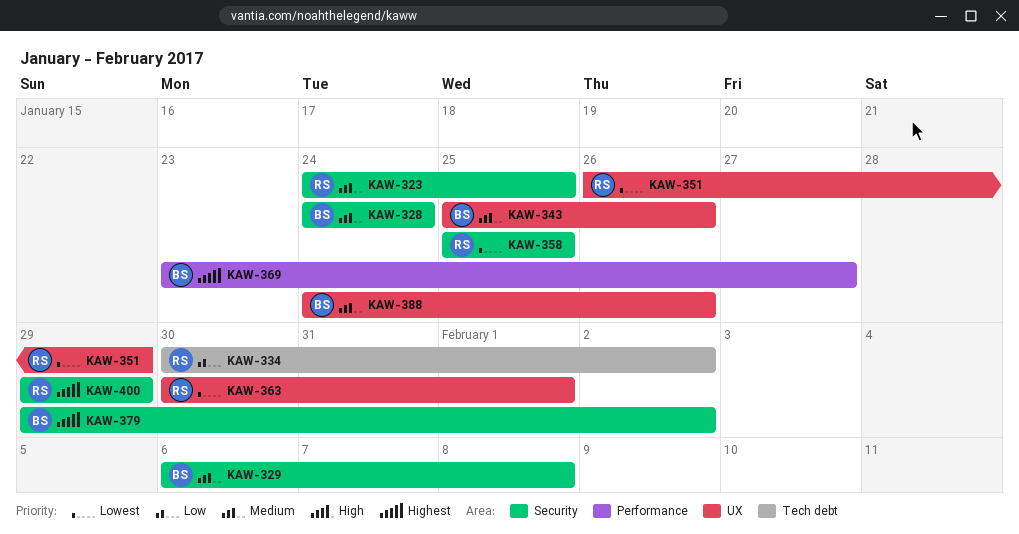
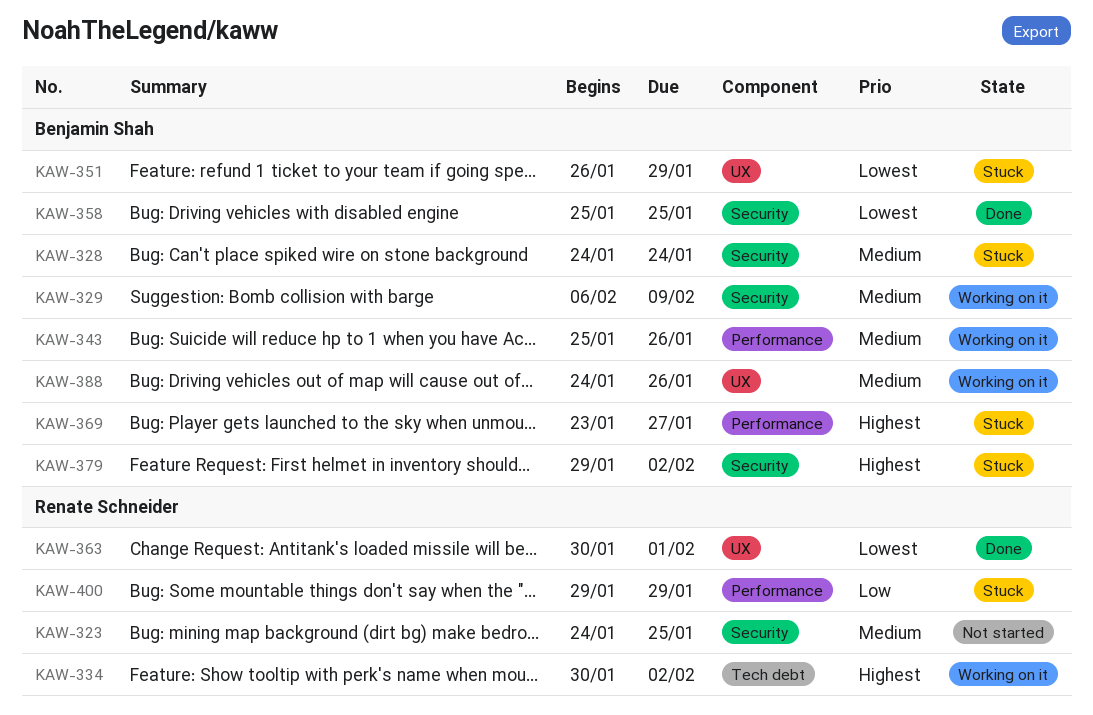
KAW-329, due: Feb 8 -> Feb 9
KAW-334, priority: Low -> Highest
KAW-343, label: UX -> Performance
KAW-351, owner: Renate Schneider -> Benjamin Shah
KAW-358, owner: Renate Schneider -> Benjamin Shah
KAW-400, priority: Highest -> Low
KAW-400, label: Security -> Performance

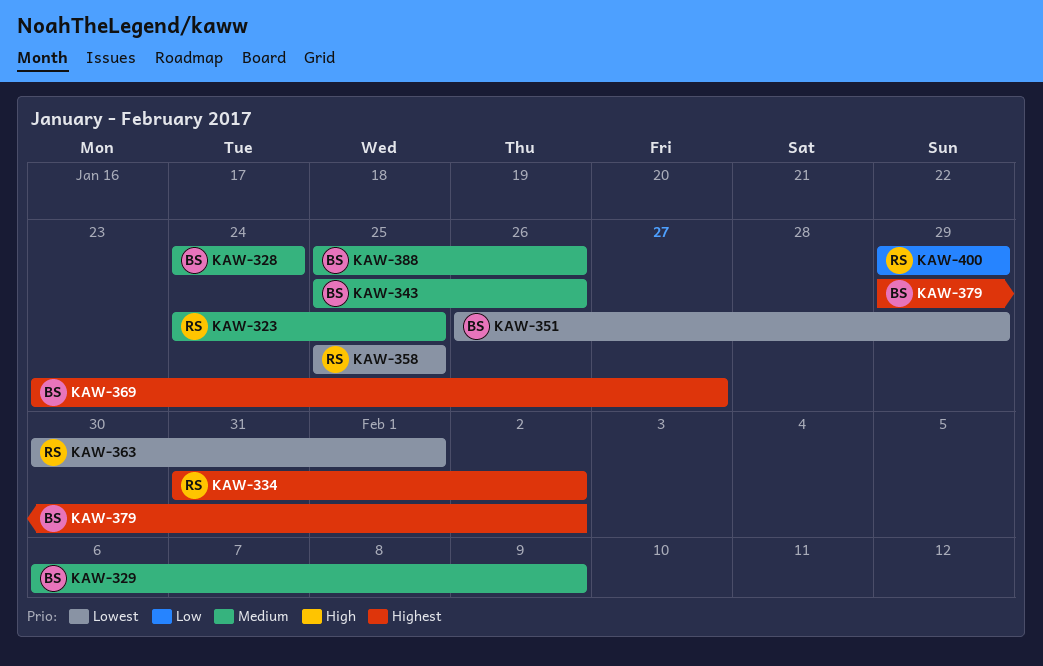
KAW-334, start: Jan 30 -> Jan 31
KAW-358, owner: Benjamin Shah -> Renate Schneider
KAW-388, start: Jan 24 -> Jan 25

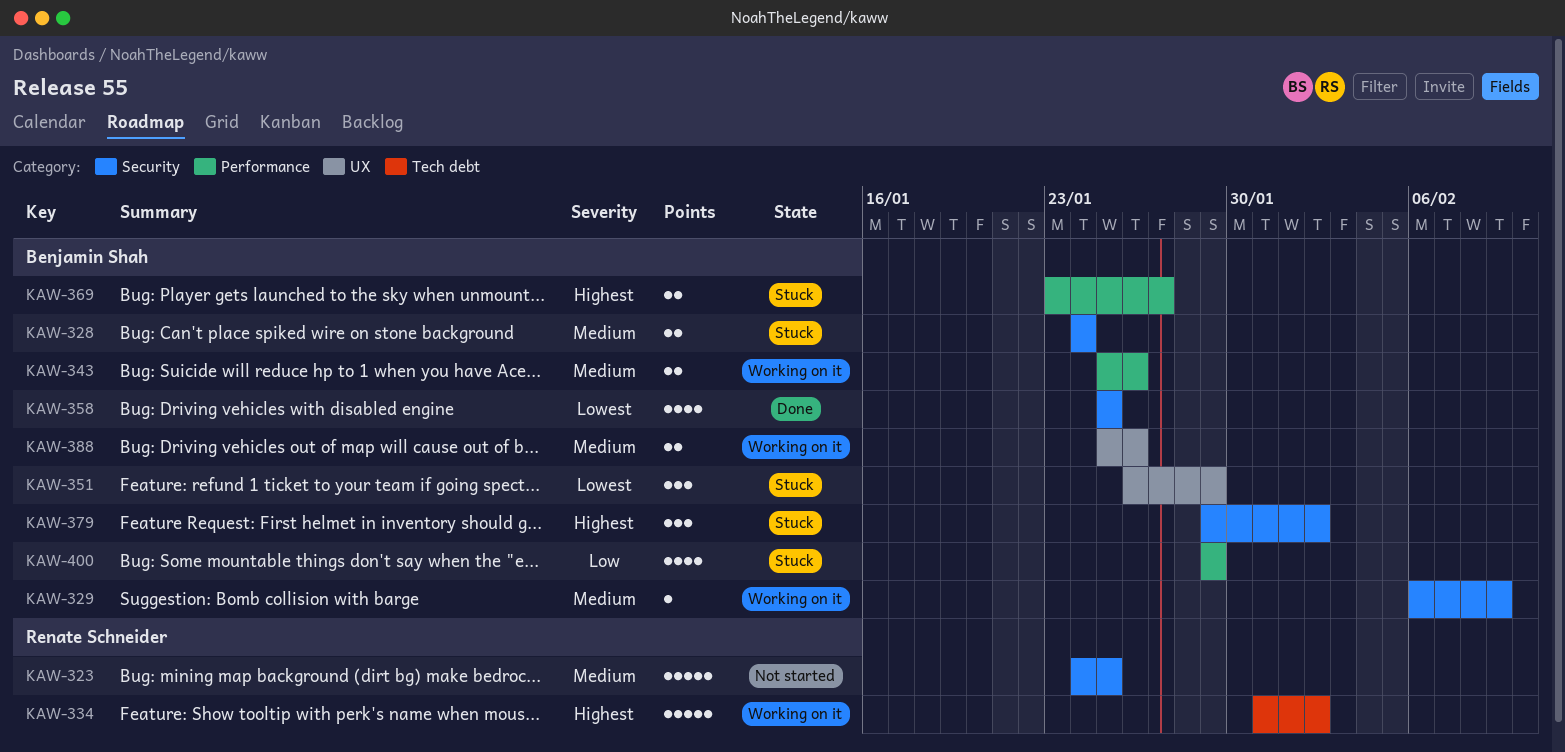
KAW-358, owner: Renate Schneider -> Benjamin Shah
KAW-363: present -> none
KAW-400, owner: Renate Schneider -> Benjamin Shah

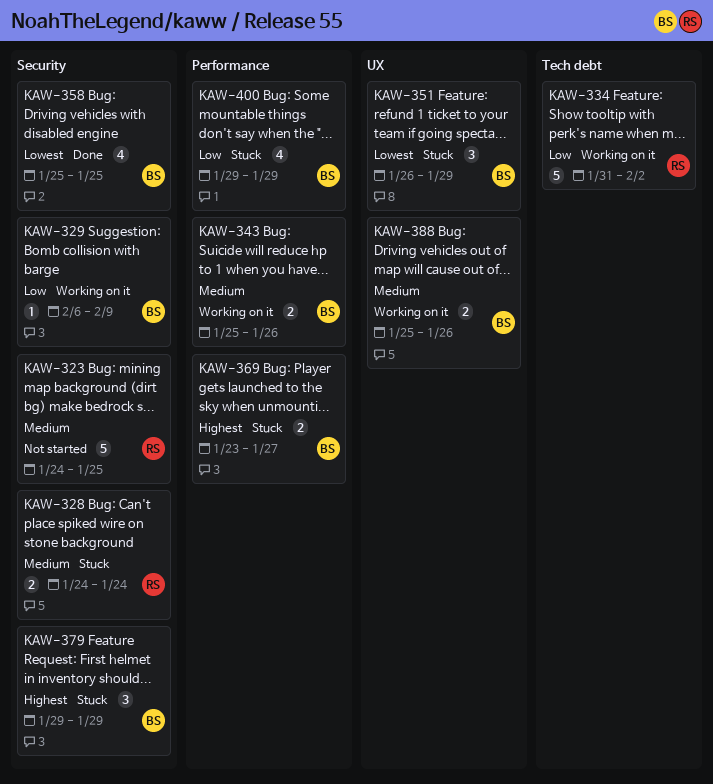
KAW-328, owner: Benjamin Shah -> Renate Schneider
KAW-329, priority: Medium -> Low
KAW-334, priority: Highest -> Low
KAW-379, due: Feb 2 -> Jan 29

